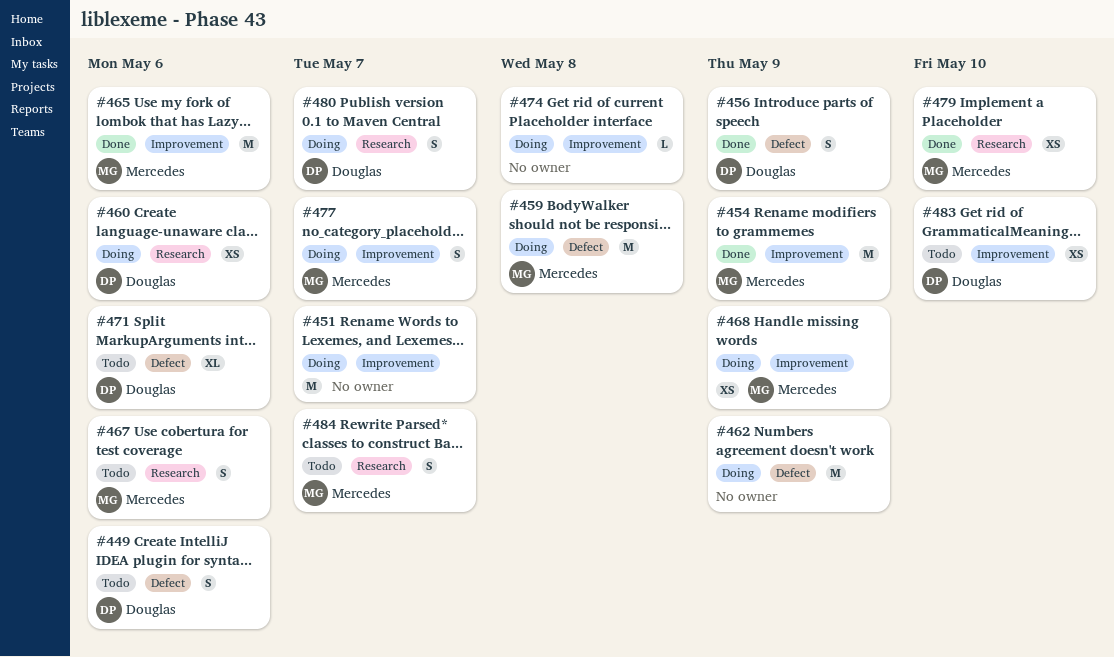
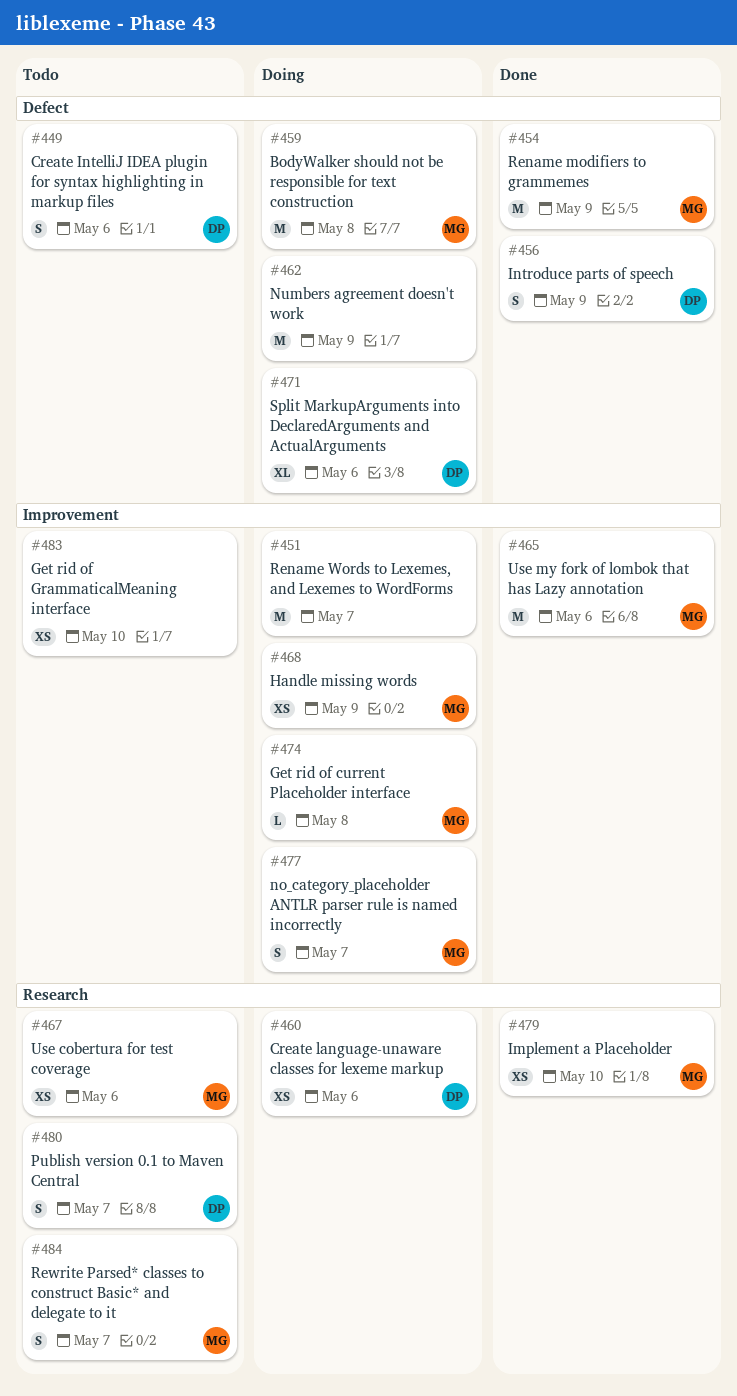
#454, label: Improvement -> Defect
#467, estimate: S -> XS
#471, status: Todo -> Doing
#474, owner: none -> Mercedes
#480, status: Doing -> Todo
#483, owner: Douglas -> none

